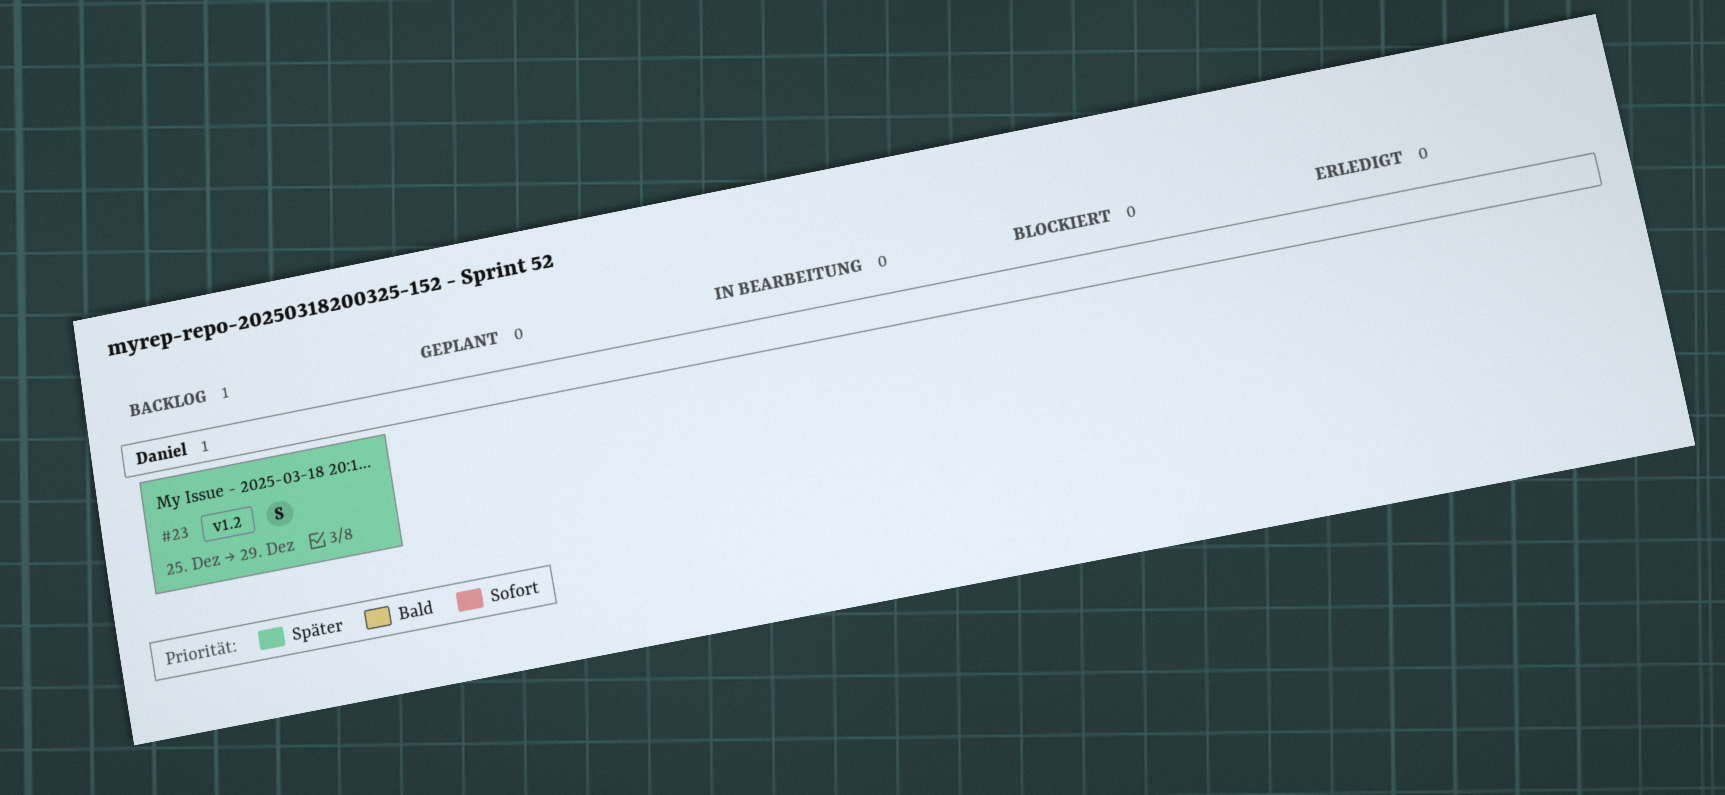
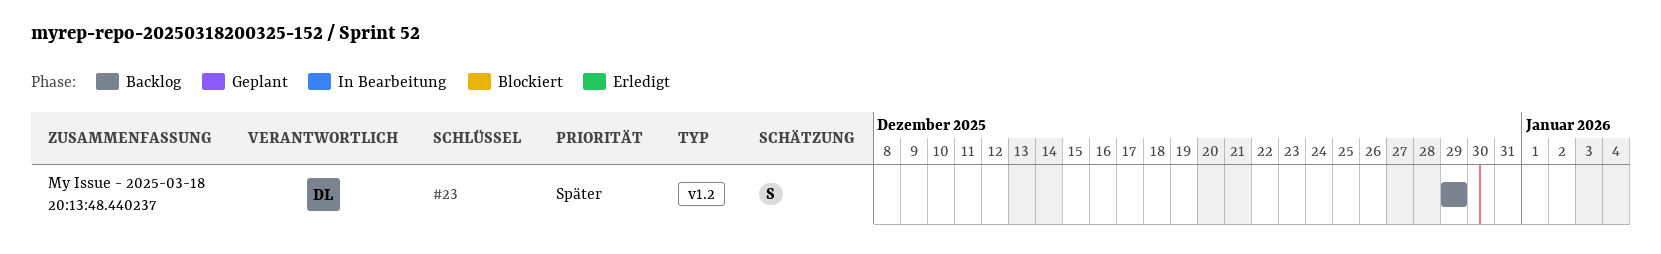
#23, start: Dec 25 -> Dec 29

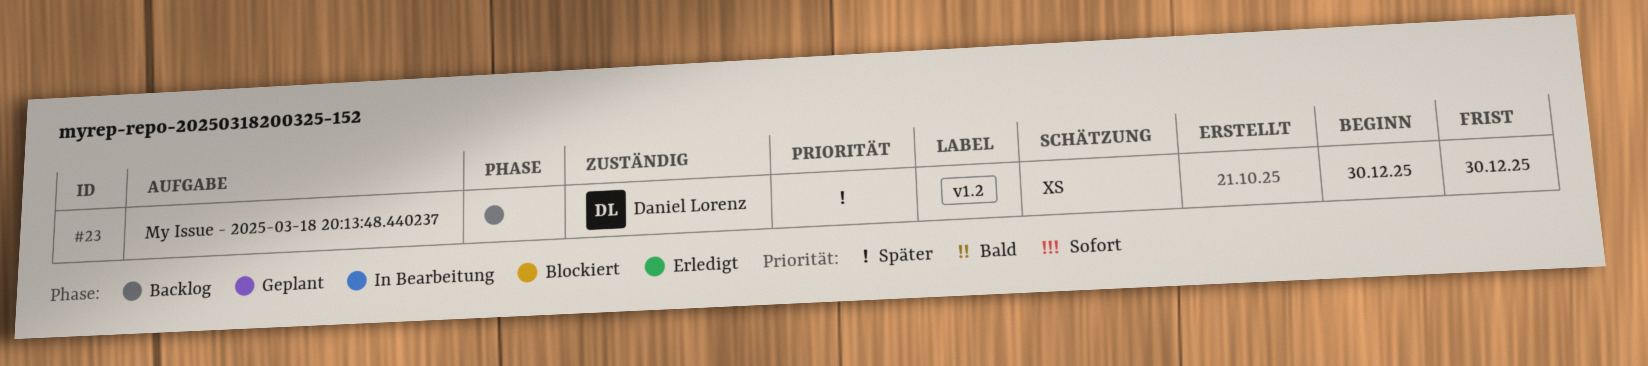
#23, estimate: S -> XS
#23, start: Dec 29 -> Dec 30
#23, due: Dec 29 -> Dec 30

